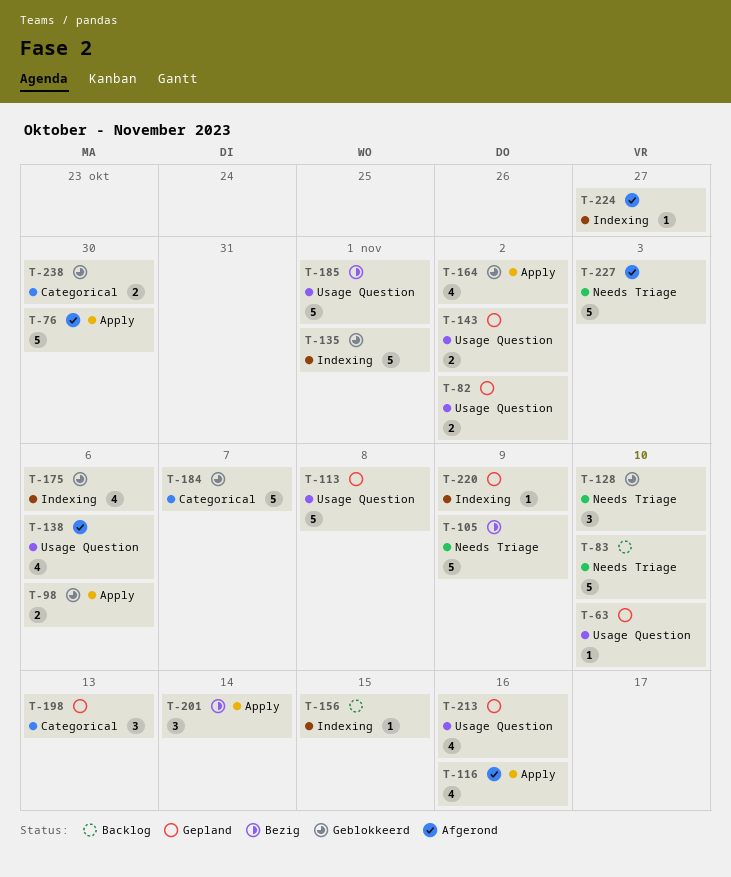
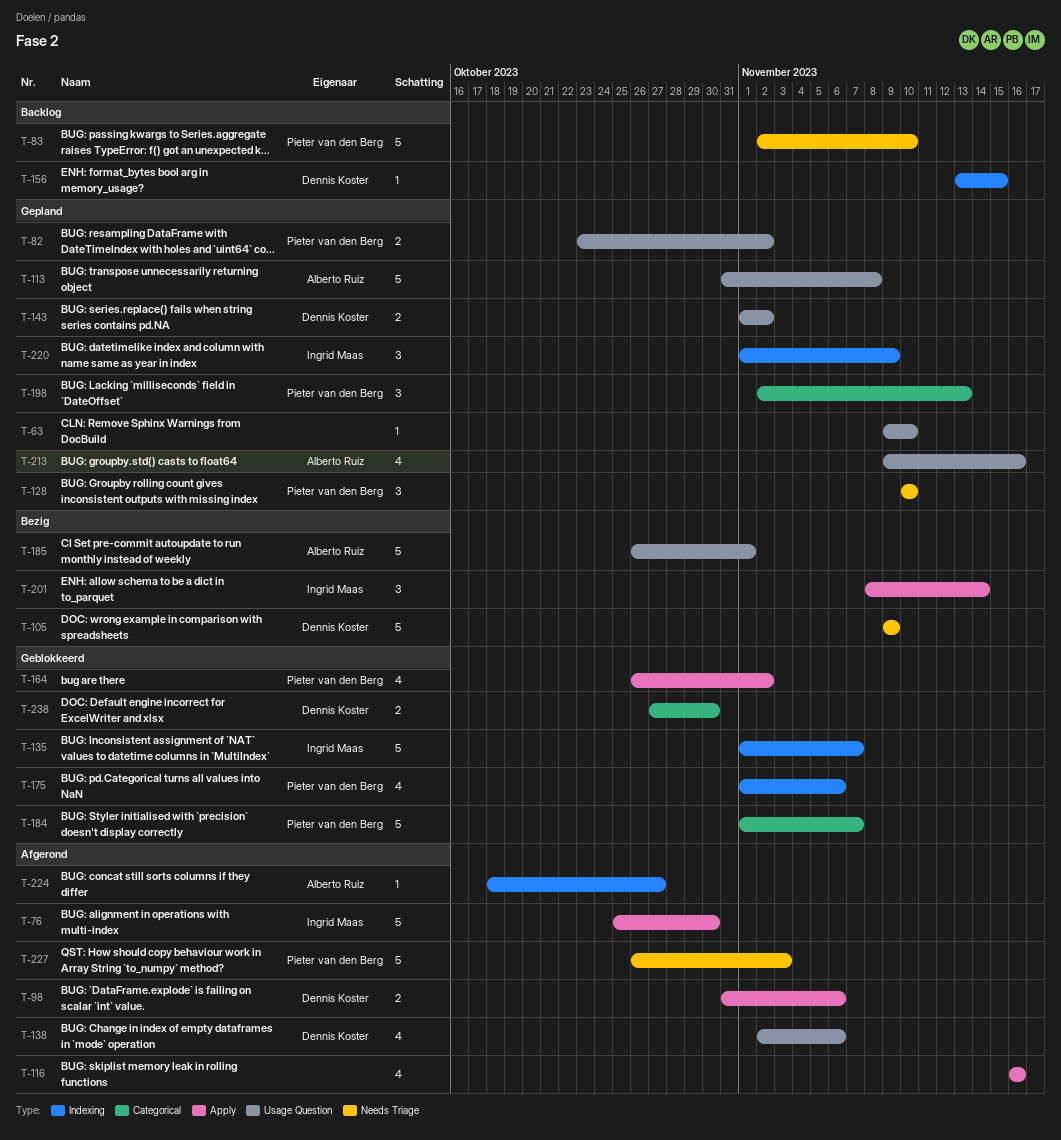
T-98, status: Geblokkeerd -> Afgerond
T-128, status: Geblokkeerd -> Gepland
T-135, due: Nov 1 -> Nov 7
T-220, estimate: 1 -> 3

